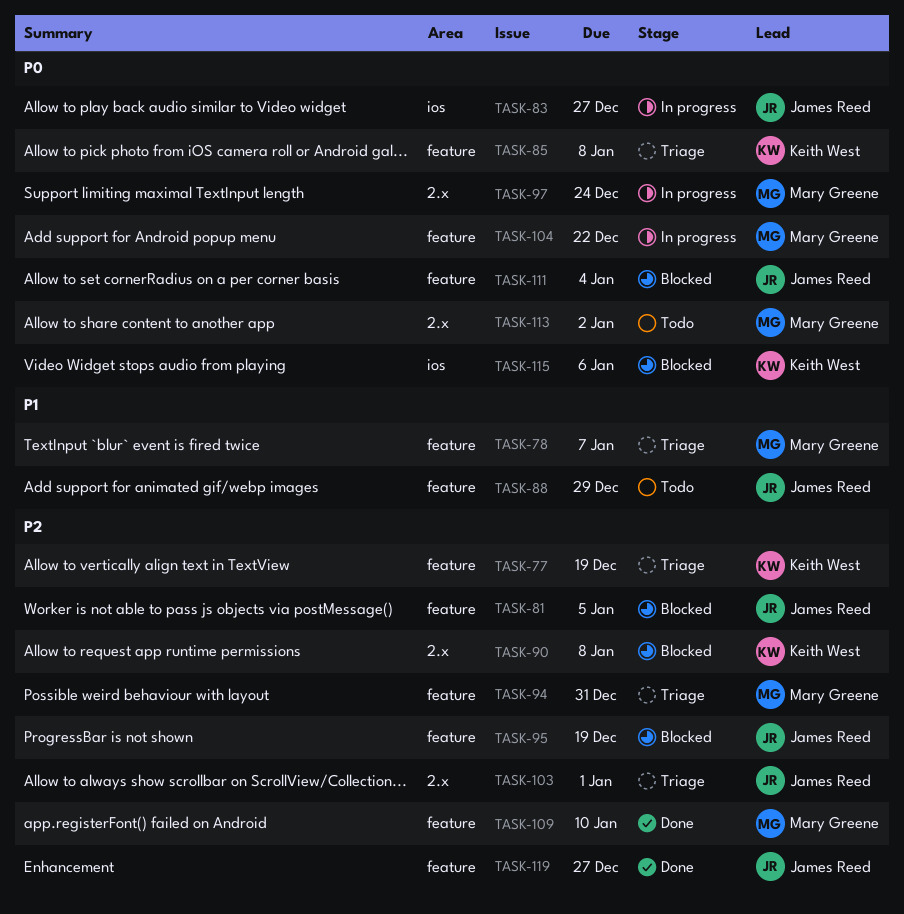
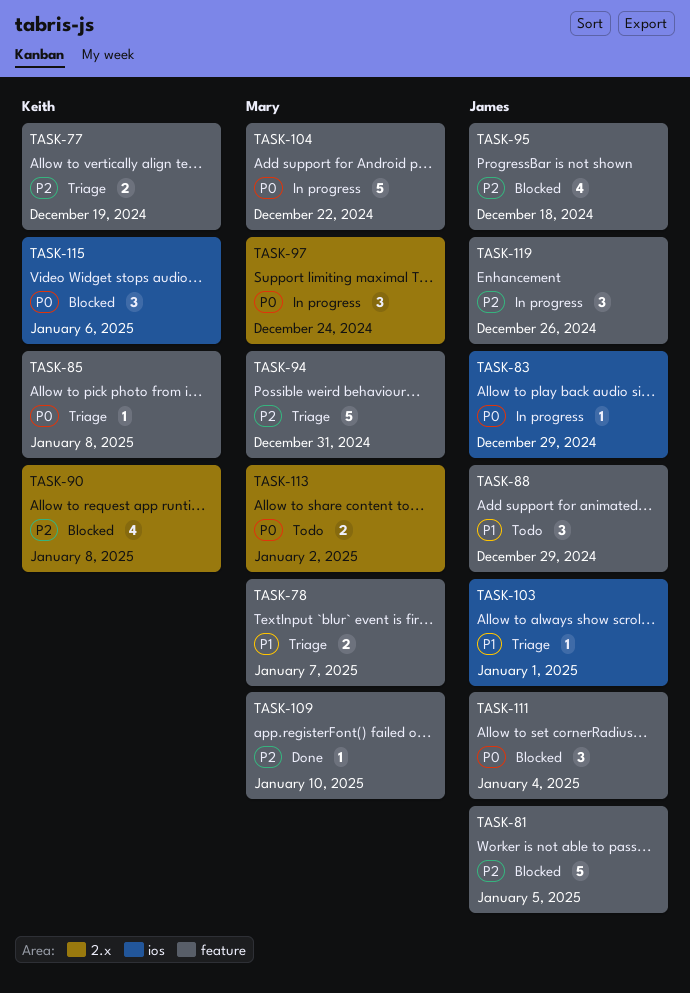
TASK-83, due: Dec 27 -> Dec 29
TASK-95, due: Dec 19 -> Dec 18
TASK-103, priority: P2 -> P1
TASK-103, label: 2.x -> ios
TASK-119, status: Done -> In progress
TASK-119, due: Dec 27 -> Dec 26

